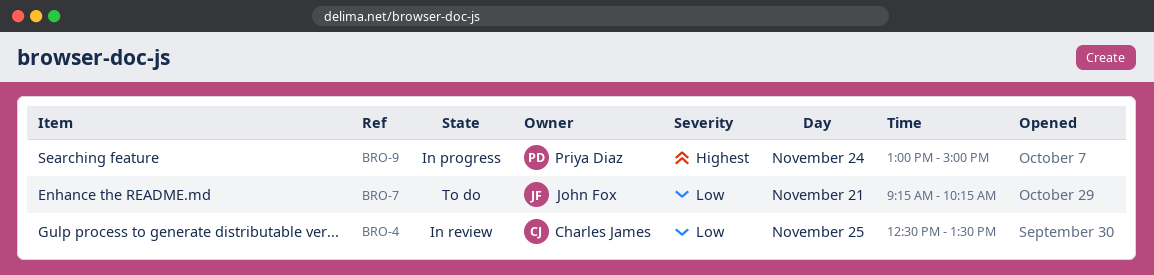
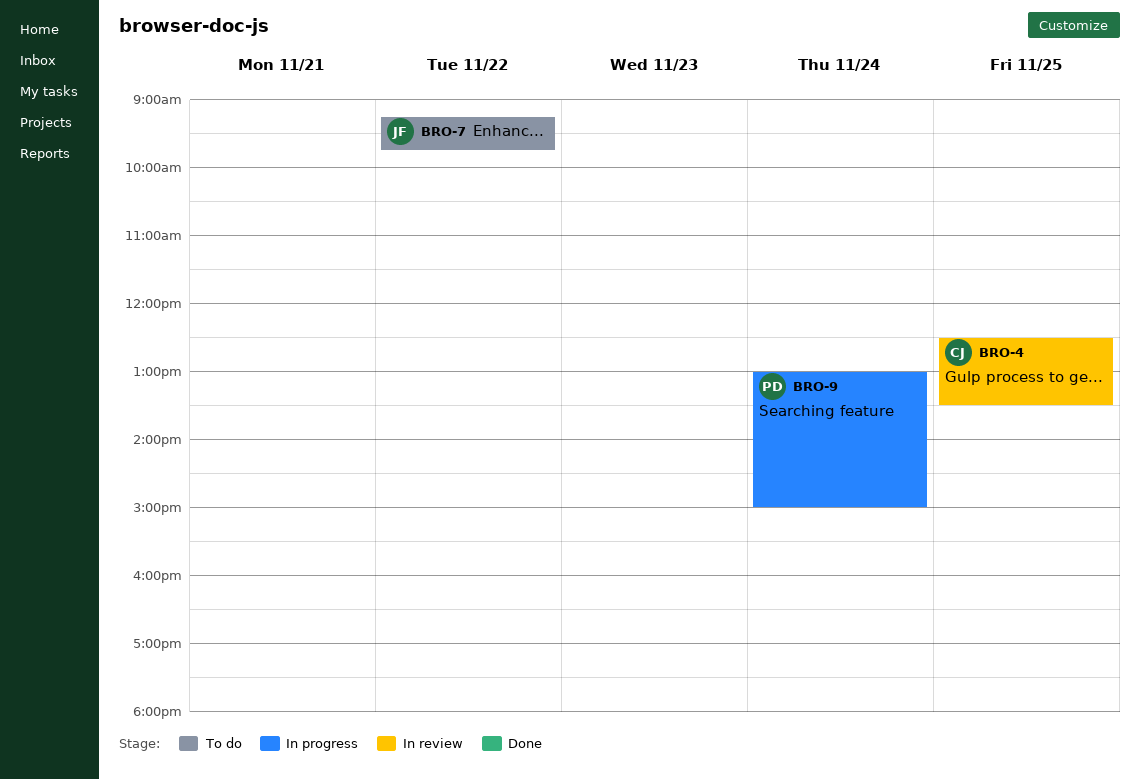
BRO-7, day: Nov 21 -> Nov 22
BRO-7, ends: 10:15 -> 09:45

